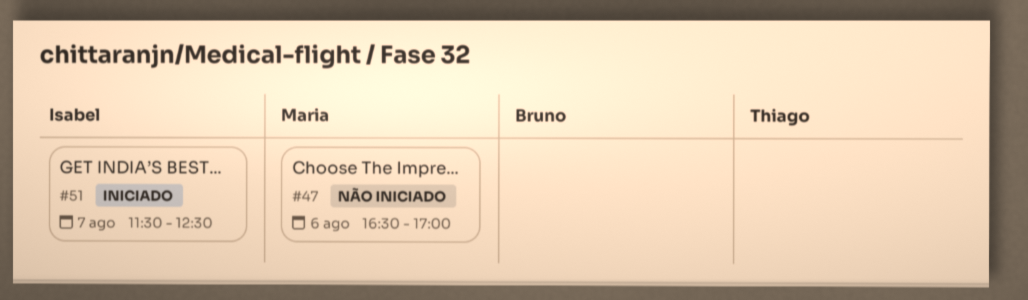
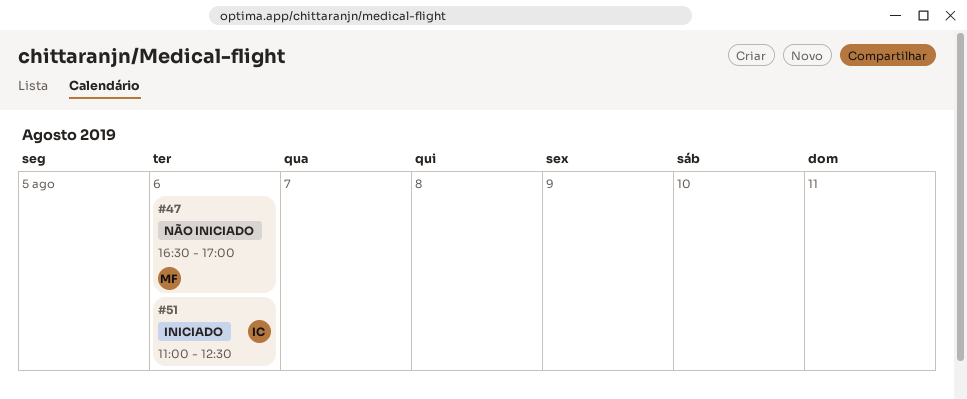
#51, day: Aug 7 -> Aug 6
#51, begins: 11:30 -> 11:00

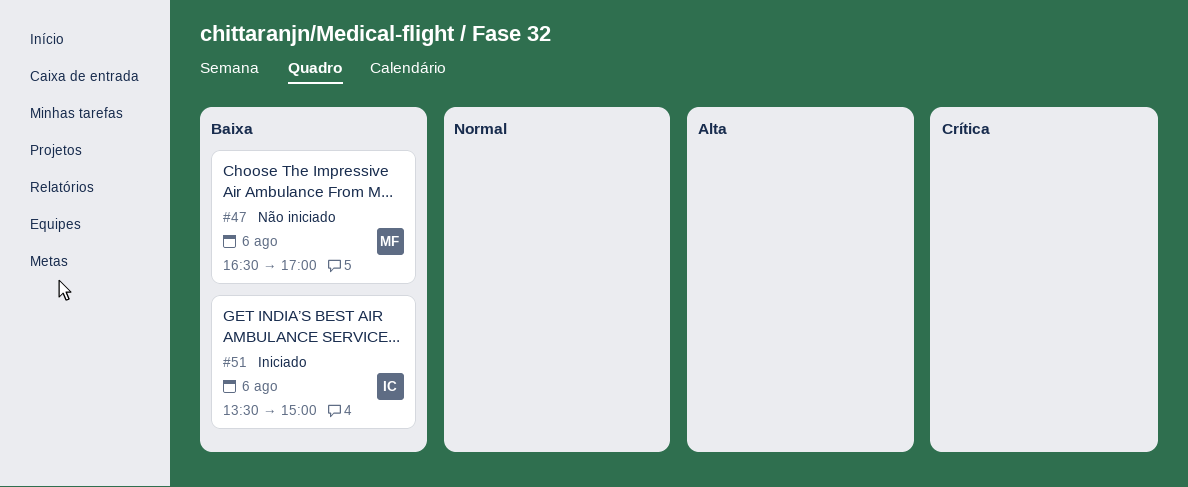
#51, begins: 11:00 -> 13:30
#51, ends: 12:30 -> 15:00

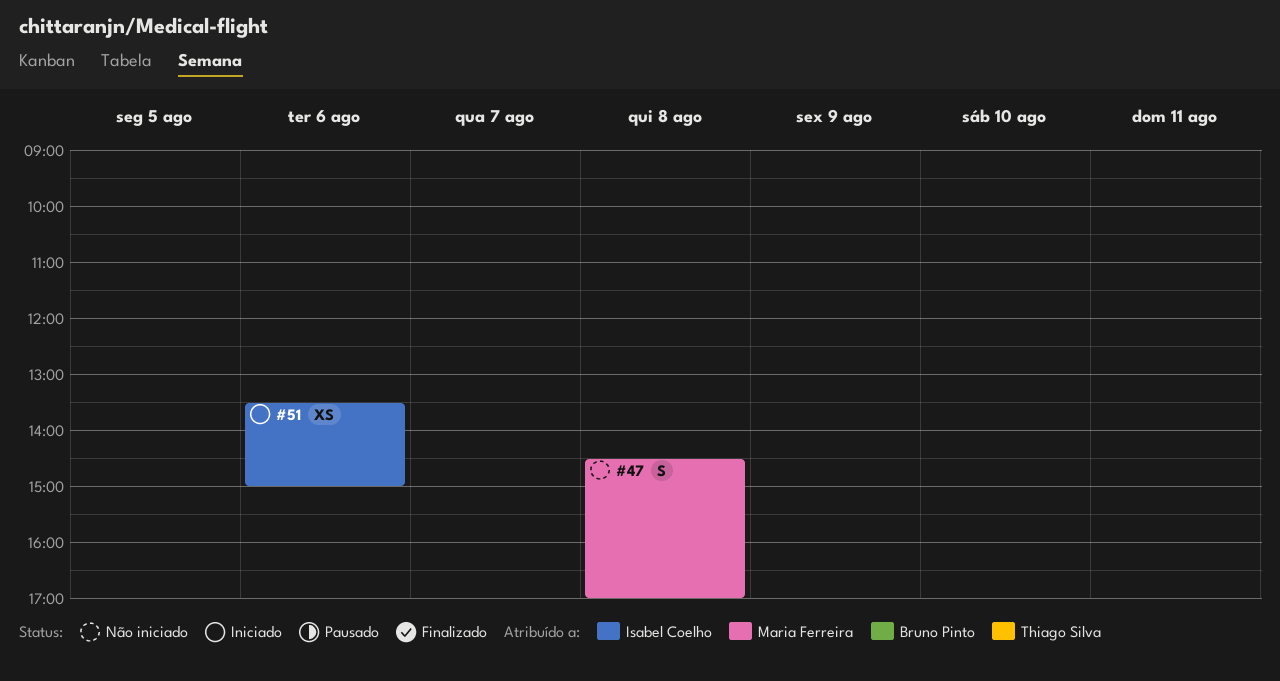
#47, day: Aug 6 -> Aug 8
#47, begins: 16:30 -> 14:30

